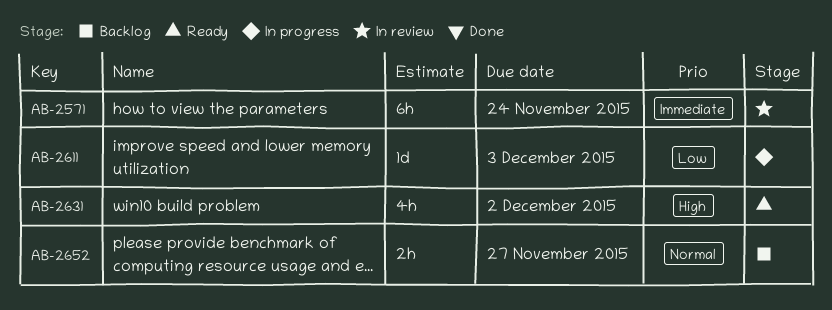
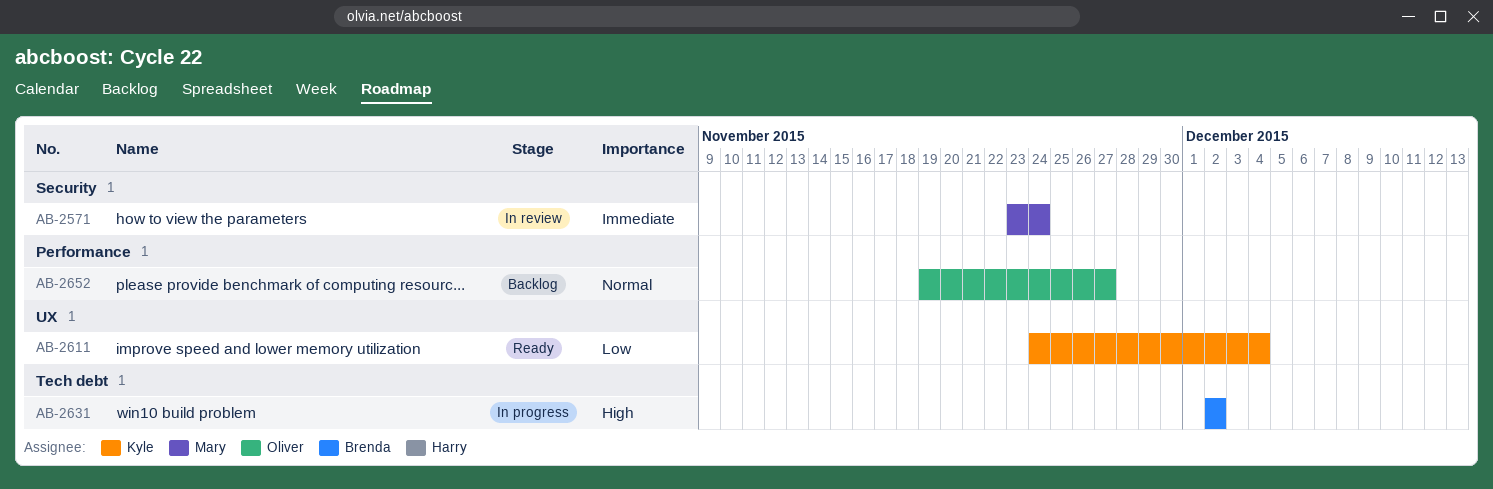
AB-2611, status: In progress -> Ready
AB-2611, due: Dec 3 -> Dec 4
AB-2631, status: Ready -> In progress

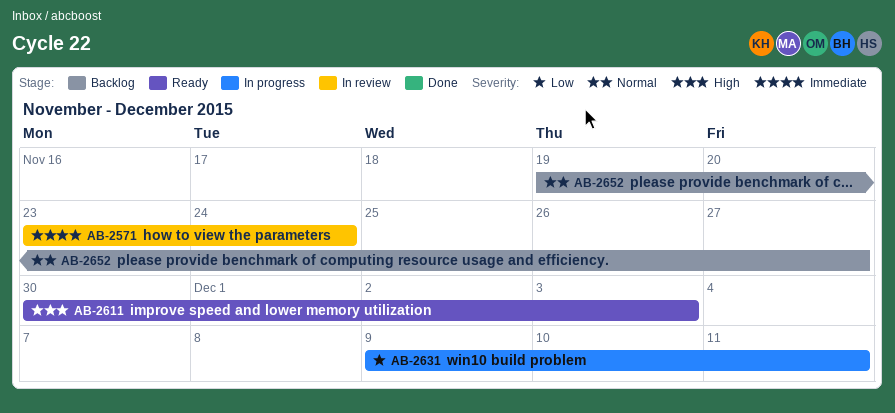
AB-2611, priority: Low -> High
AB-2611, start: Nov 24 -> Nov 30
AB-2611, due: Dec 4 -> Dec 3
AB-2631, priority: High -> Low
AB-2631, start: Dec 2 -> Dec 9
AB-2631, due: Dec 2 -> Dec 11

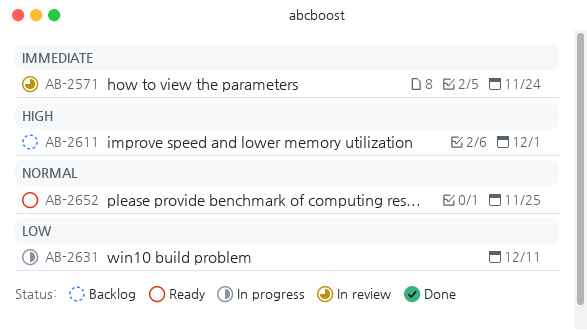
AB-2611, status: Ready -> Backlog
AB-2611, due: Dec 3 -> Dec 1
AB-2652, status: Backlog -> Ready
AB-2652, due: Nov 27 -> Nov 25

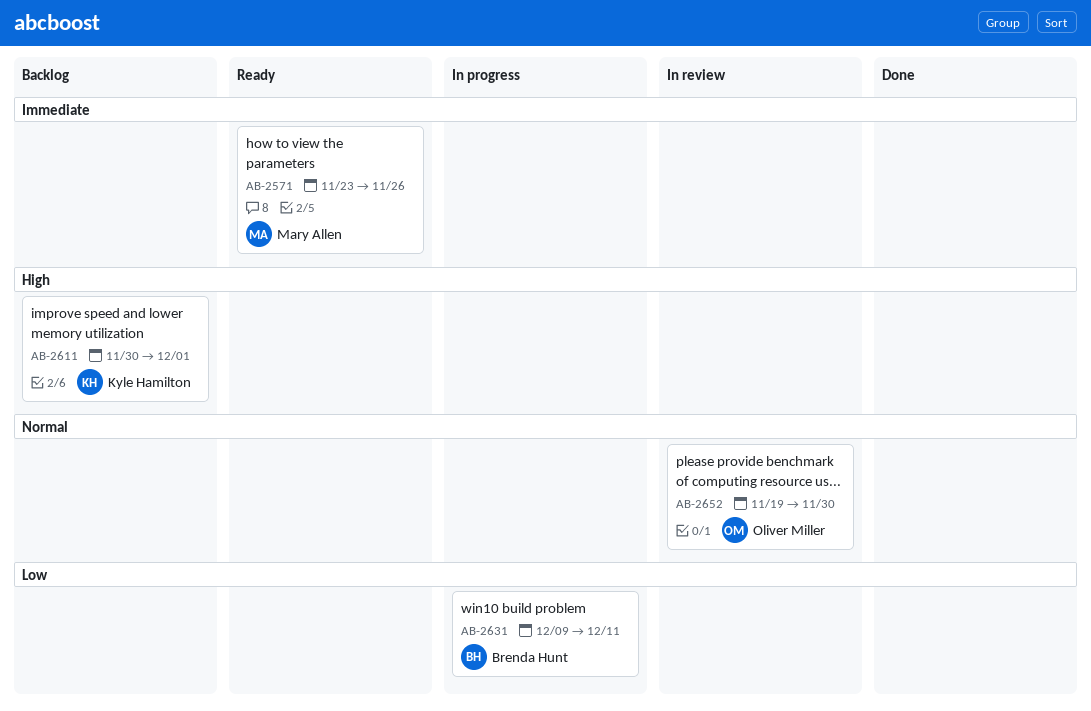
AB-2571, status: In review -> Ready
AB-2571, due: Nov 24 -> Nov 26
AB-2652, status: Ready -> In review
AB-2652, due: Nov 25 -> Nov 30

